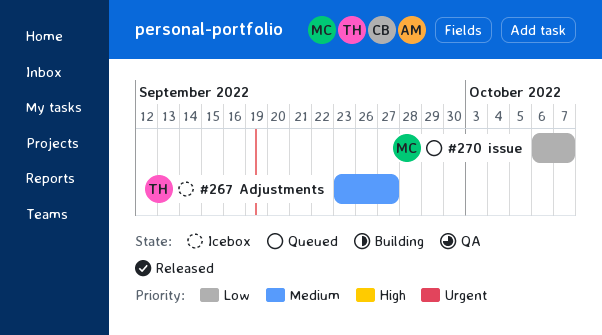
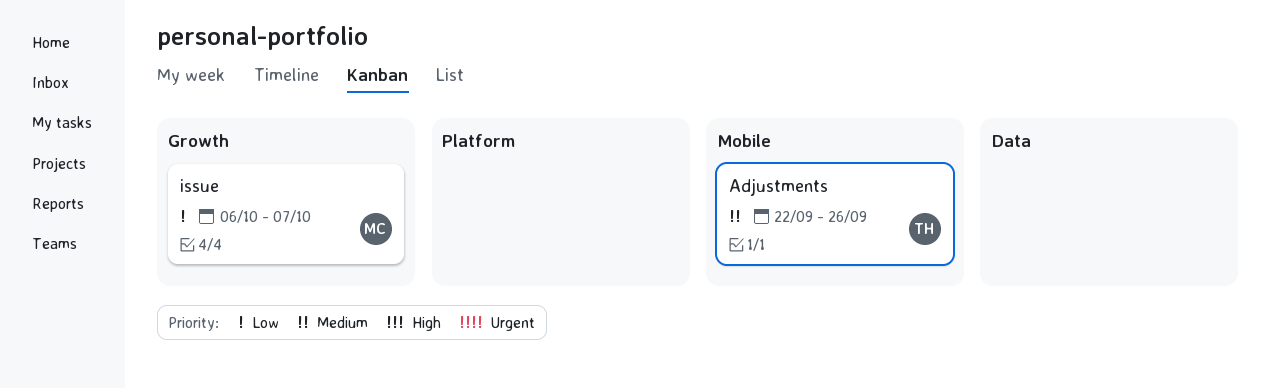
Adjustments, start: Sep 23 -> Sep 22
Adjustments, due: Sep 27 -> Sep 26

